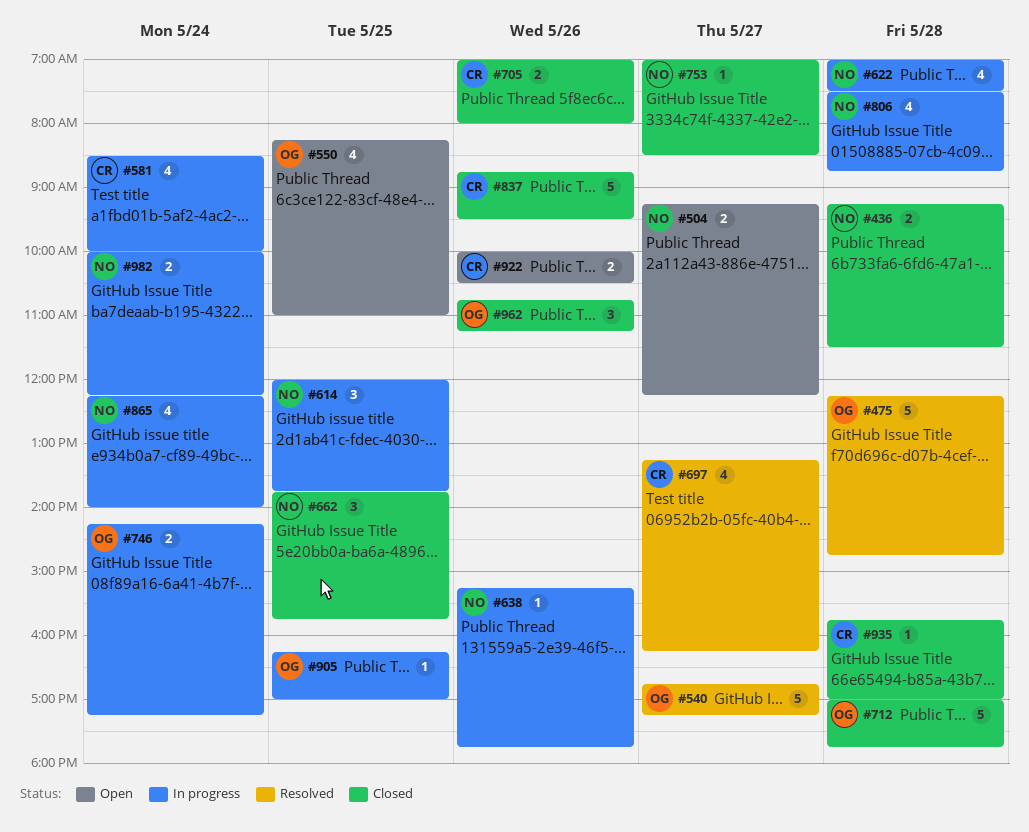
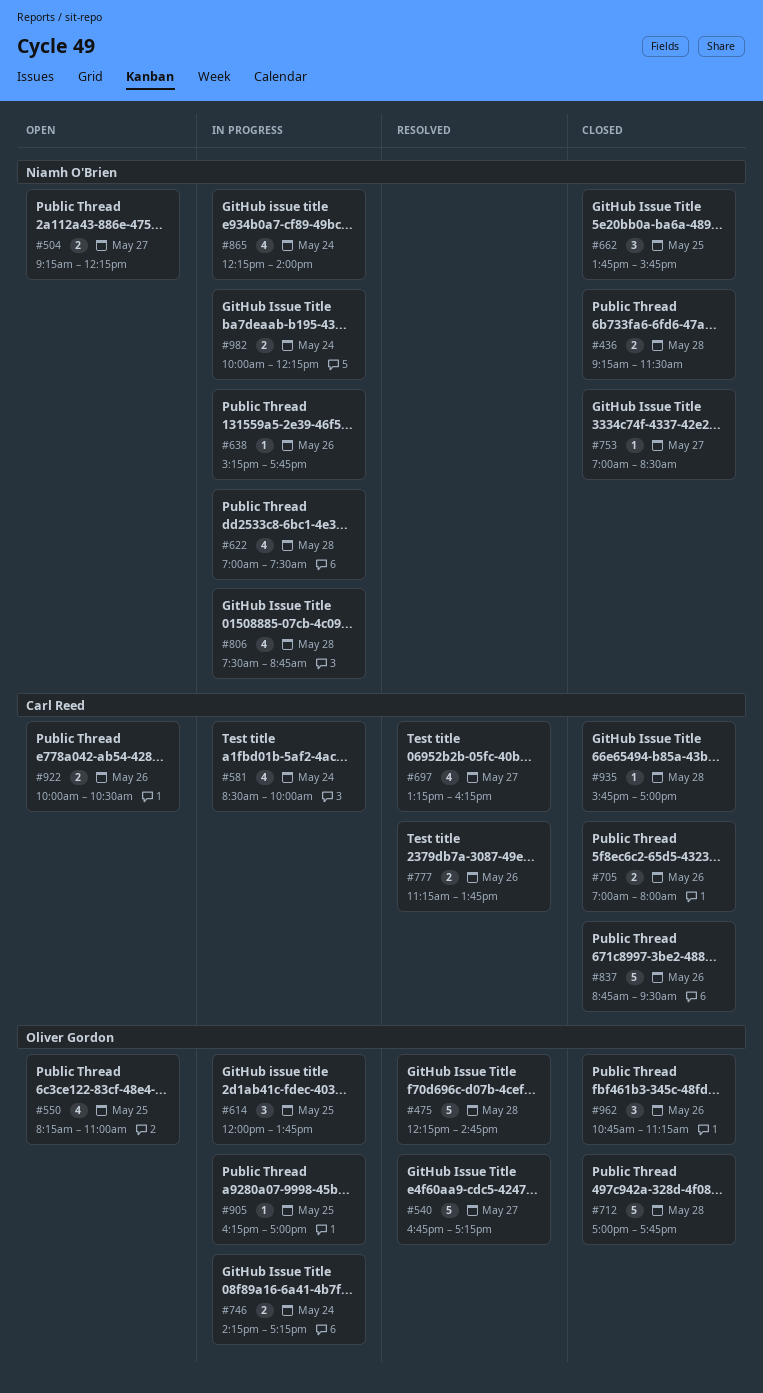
#614, owner: Niamh O'Brien -> Oliver Gordon
#777: none -> present

